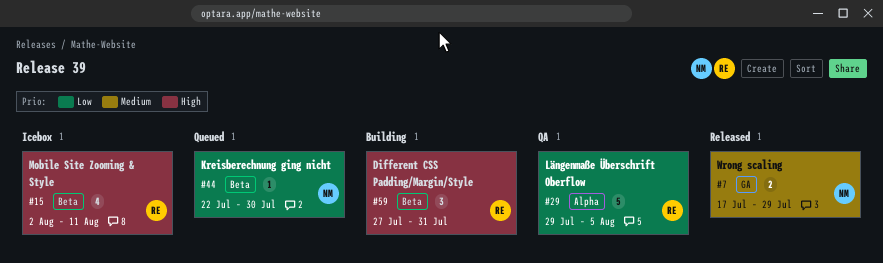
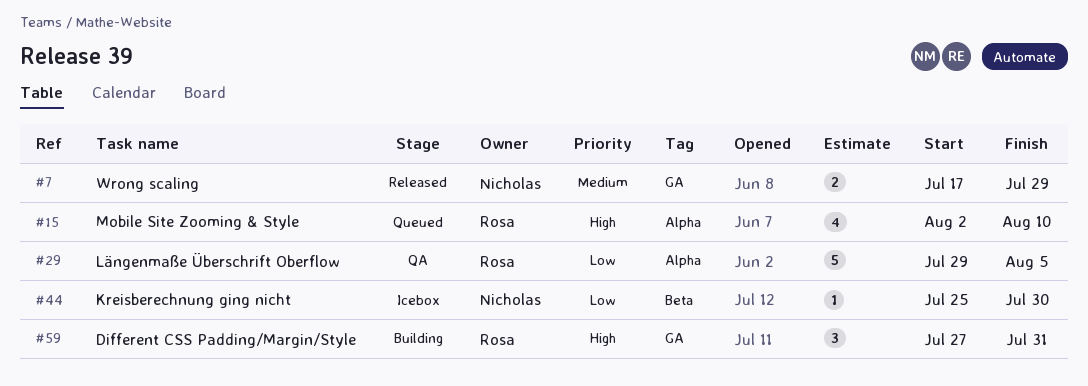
#15, status: Icebox -> Queued
#15, label: Beta -> Alpha
#15, due: Aug 11 -> Aug 10
#44, status: Queued -> Icebox
#44, start: Jul 22 -> Jul 25
#59, label: Beta -> GA

